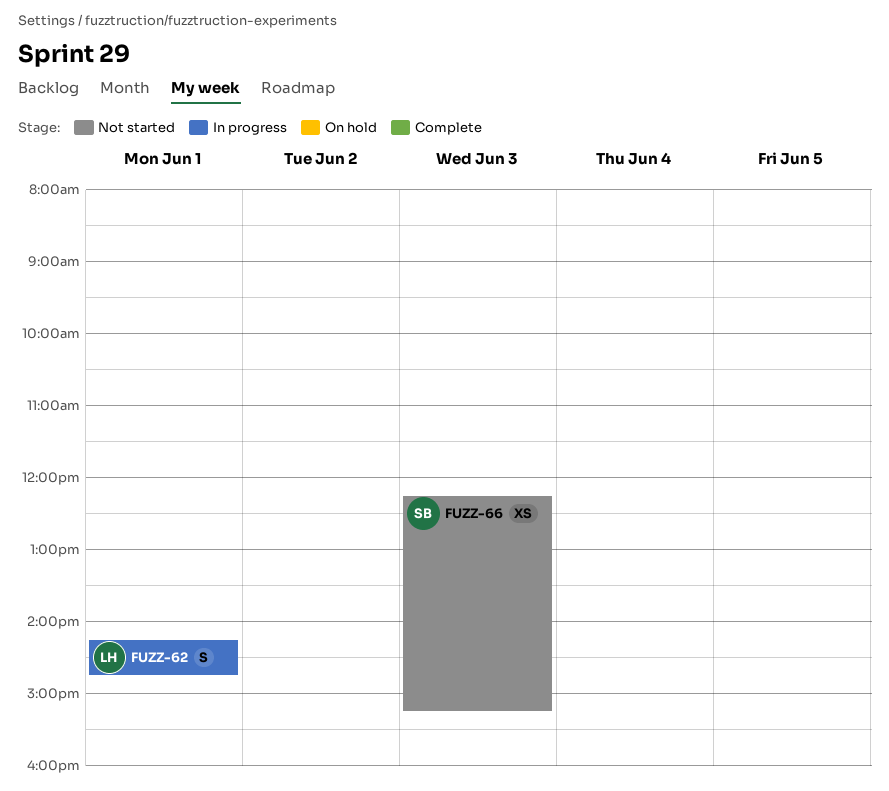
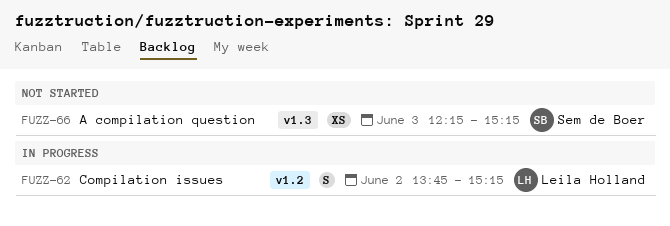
FUZZ-62, day: Jun 1 -> Jun 2
FUZZ-62, begins: 14:15 -> 13:45
FUZZ-62, ends: 14:45 -> 15:15

